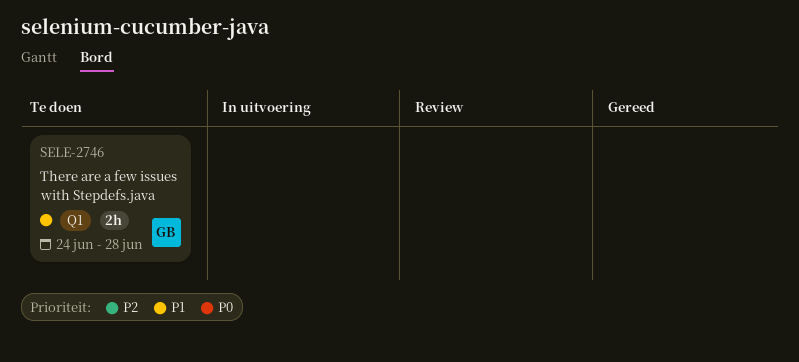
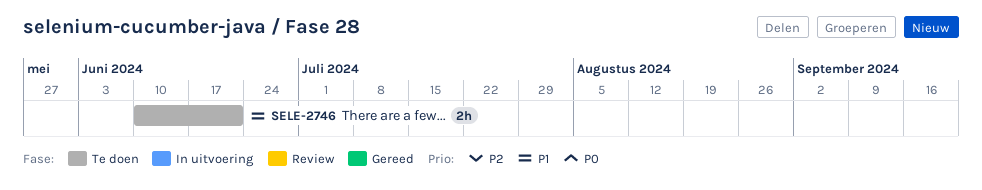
SELE-2746, start: Jun 24 -> Jun 10
SELE-2746, due: Jun 28 -> Jun 21

